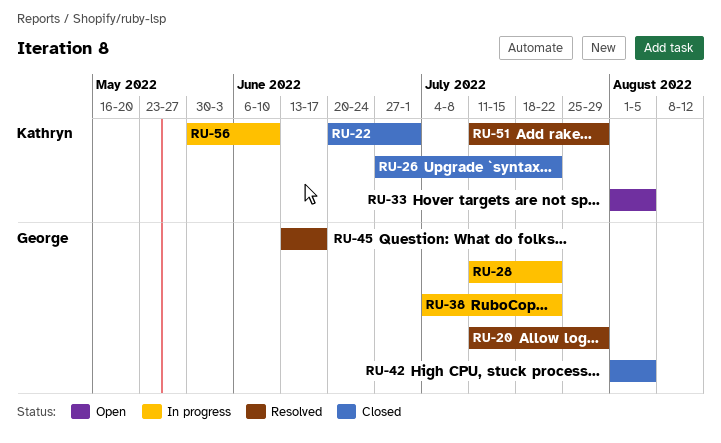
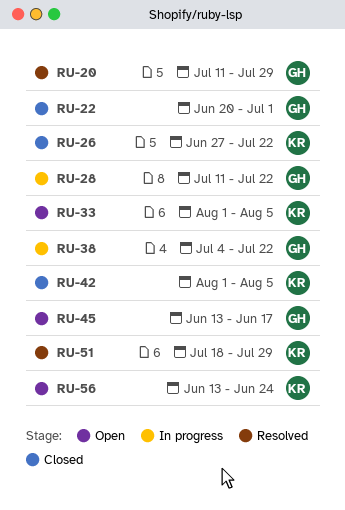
RU-22, owner: Kathryn -> George
RU-42, owner: George -> Kathryn
RU-45, status: Resolved -> Open
RU-51, start: Jul 11 -> Jul 18
RU-56, status: In progress -> Open
RU-56, start: May 30 -> Jun 13
RU-56, due: Jun 10 -> Jun 24

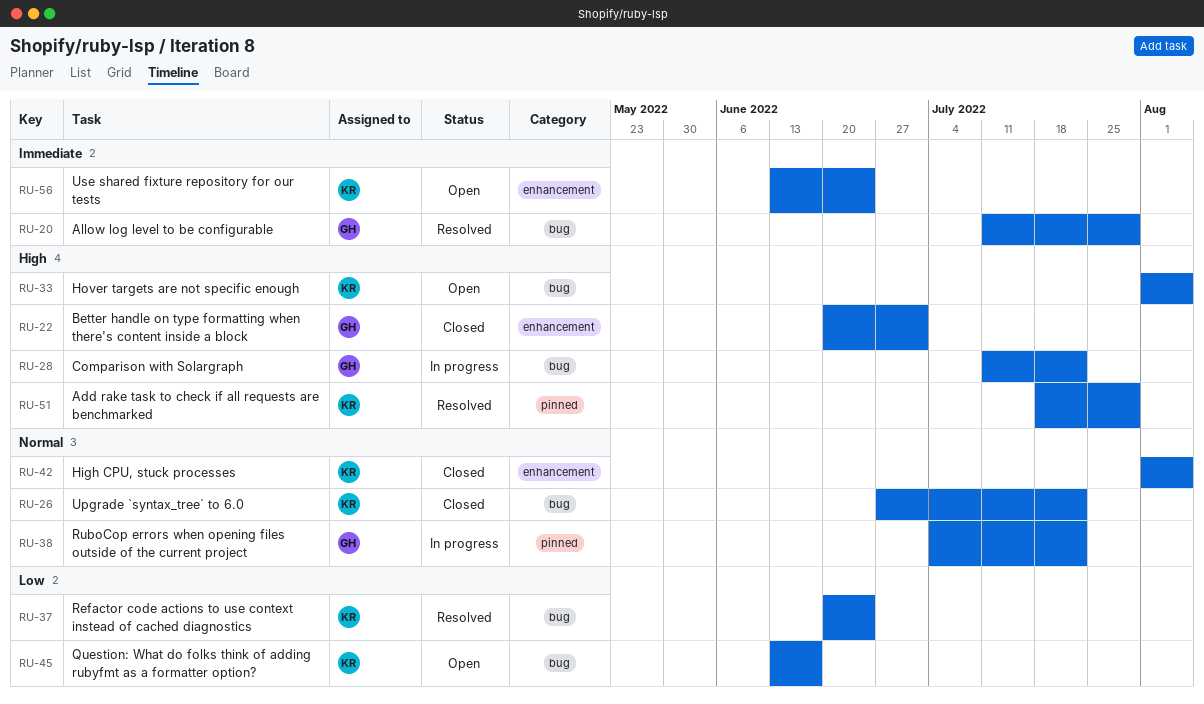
RU-37: none -> present
RU-45, owner: GH -> KR

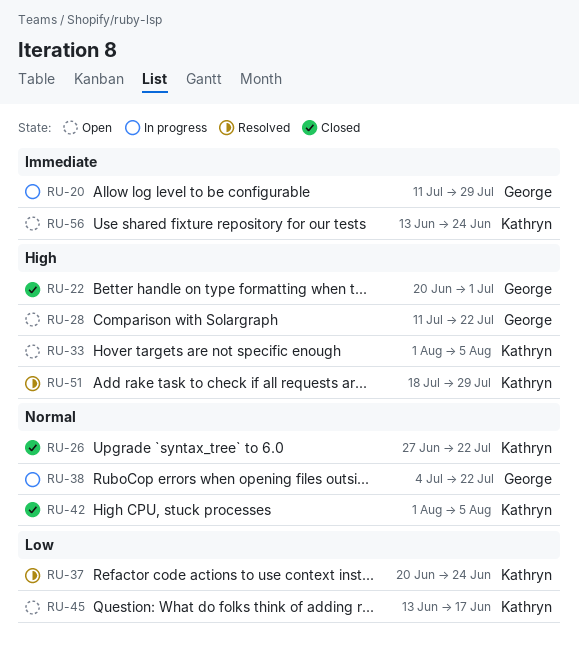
RU-20, status: Resolved -> In progress
RU-28, status: In progress -> Open

